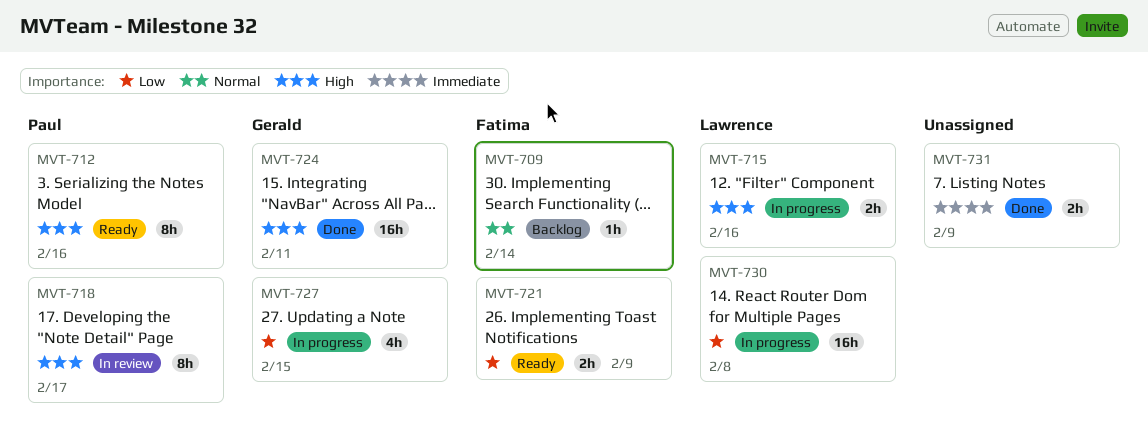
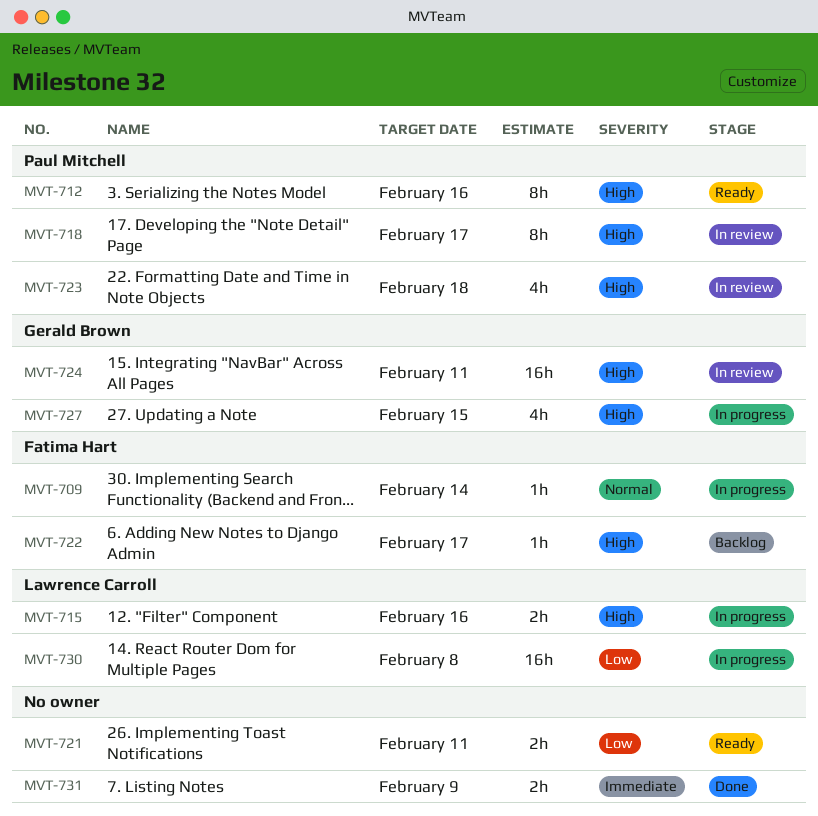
MVT-709, status: Backlog -> In progress
MVT-721, owner: Fatima Hart -> none
MVT-721, due: Feb 9 -> Feb 11
MVT-722: none -> present
MVT-723: none -> present
MVT-724, status: Done -> In review
MVT-727, priority: Low -> High

